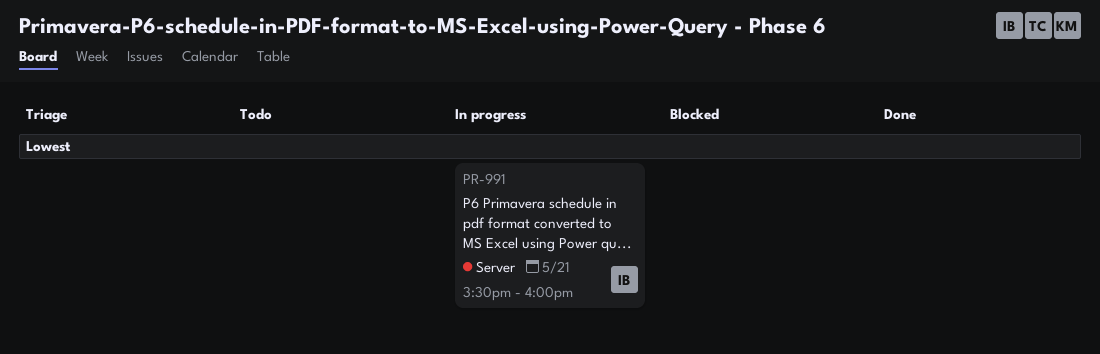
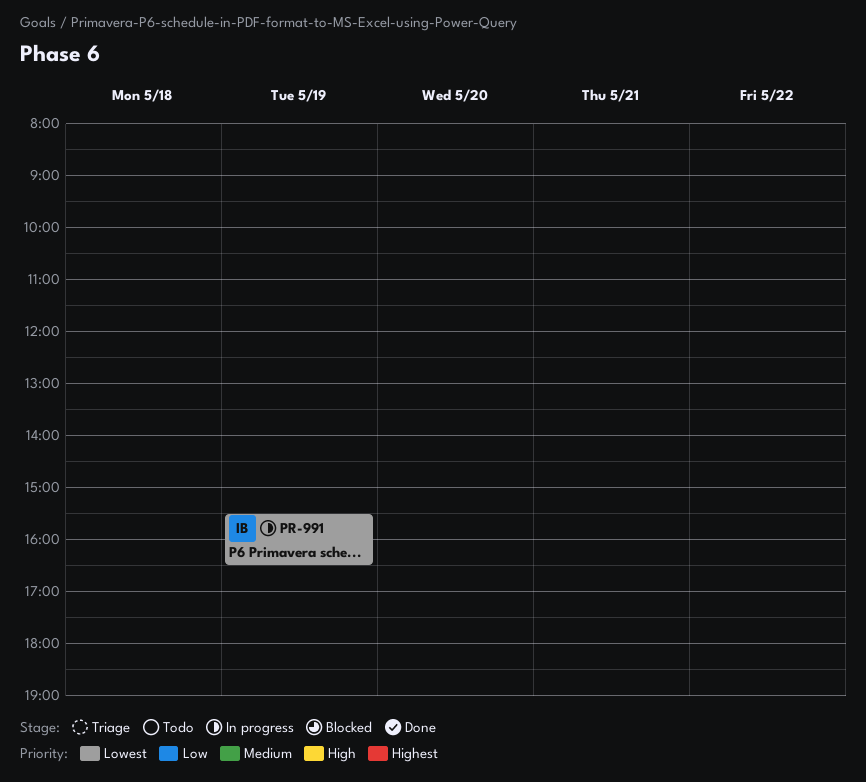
PR-991, day: May 21 -> May 19
PR-991, ends: 16:00 -> 16:30

